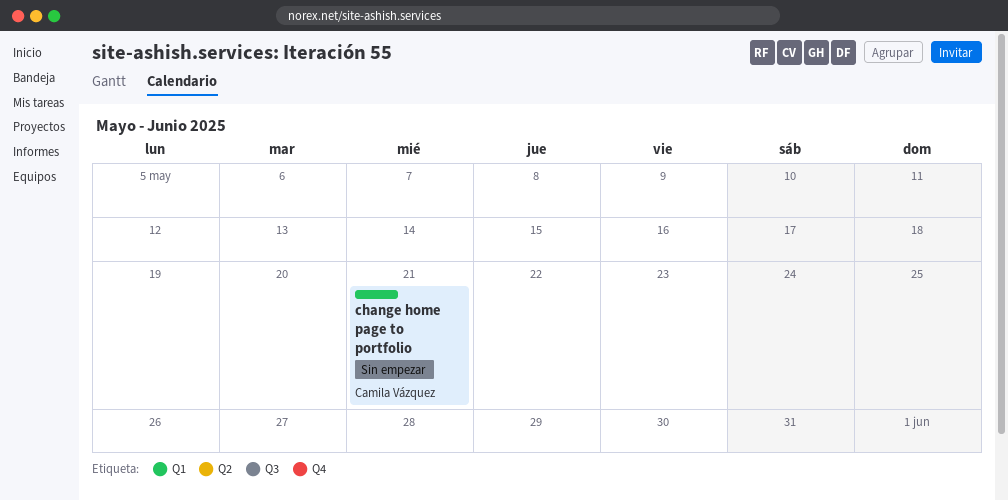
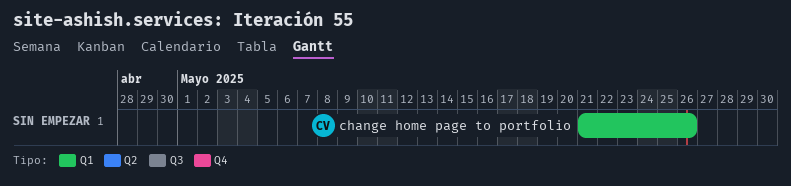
change home page to portfolio, due: May 21 -> May 26

